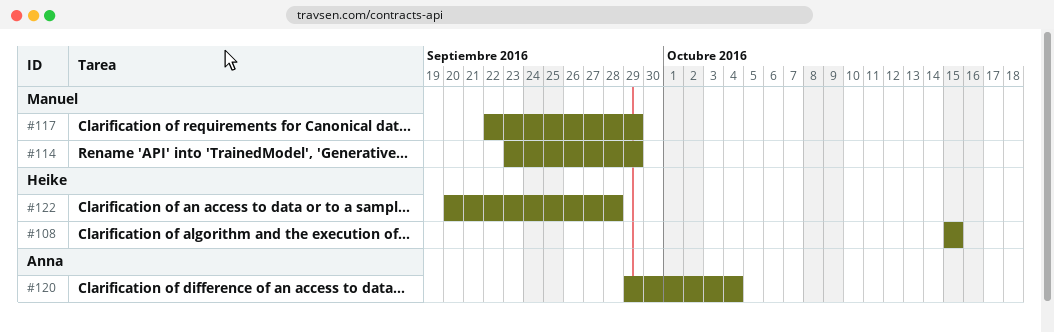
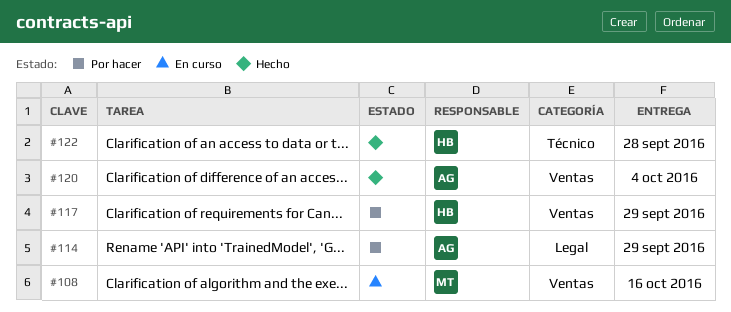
#108, owner: Heike -> Manuel
#108, due: Oct 15 -> Oct 16
#114, owner: Manuel -> Anna
#117, owner: Manuel -> Heike

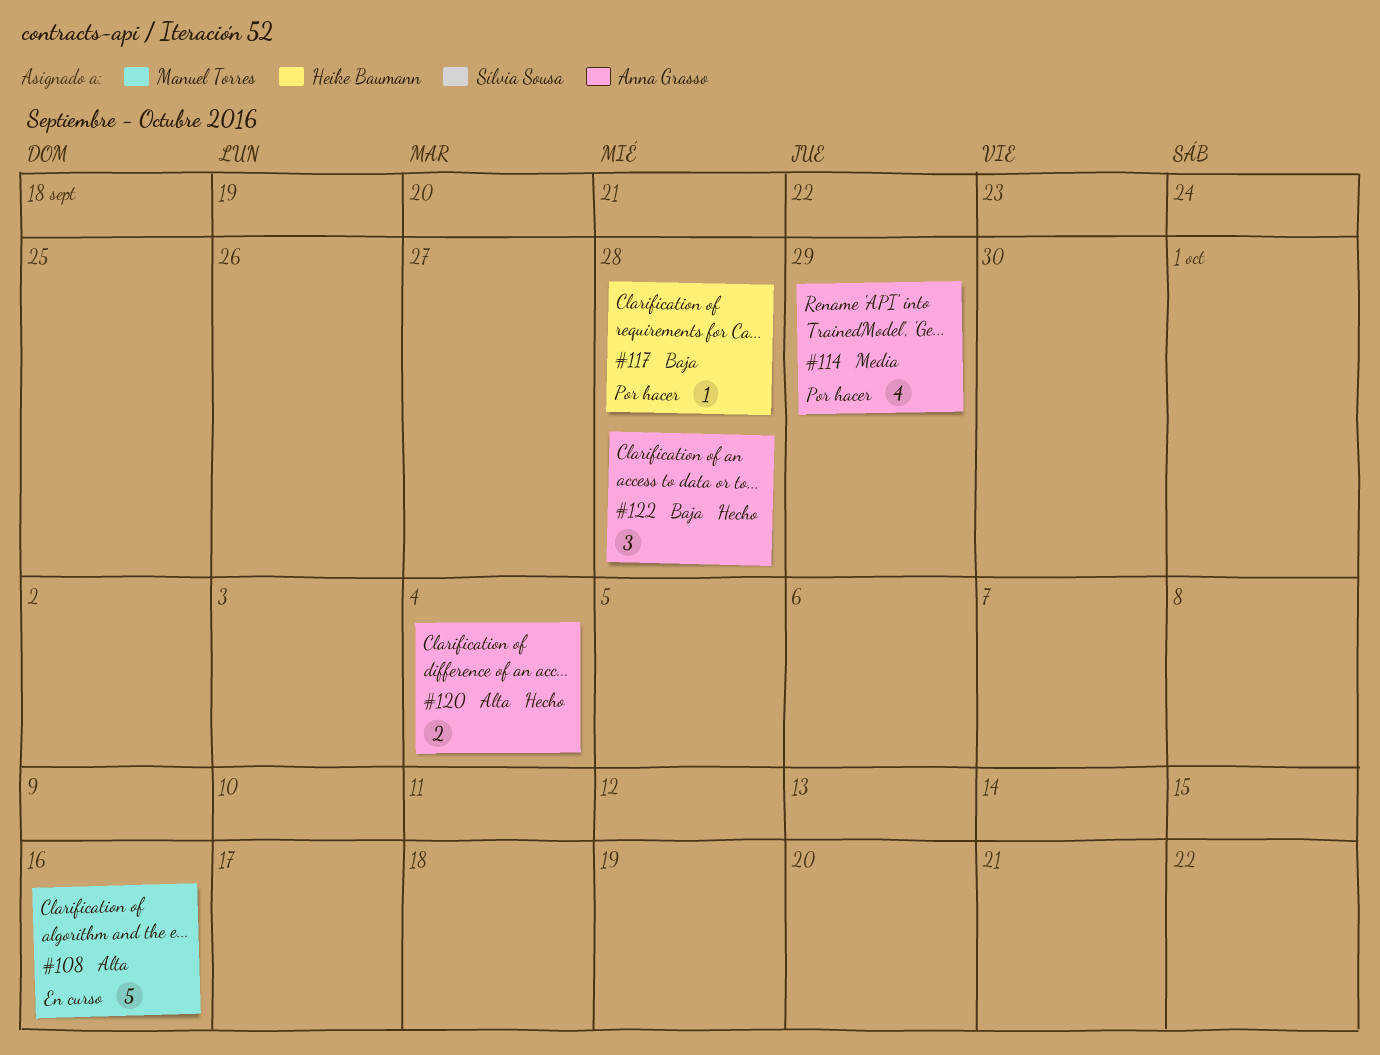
#117, due: Sep 29 -> Sep 28
#122, owner: Heike Baumann -> Anna Grasso

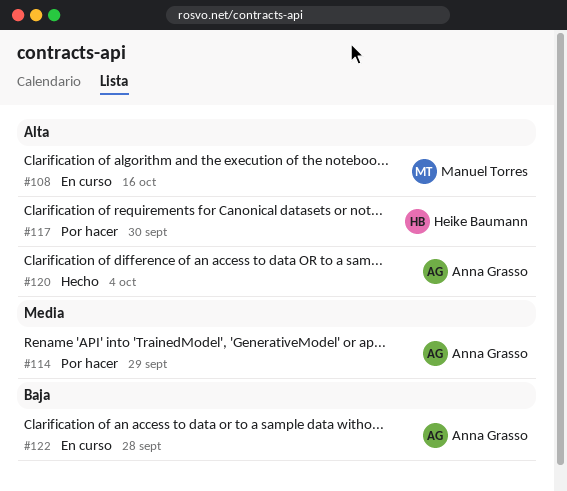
#117, priority: Baja -> Alta
#117, due: Sep 28 -> Sep 30
#122, status: Hecho -> En curso

